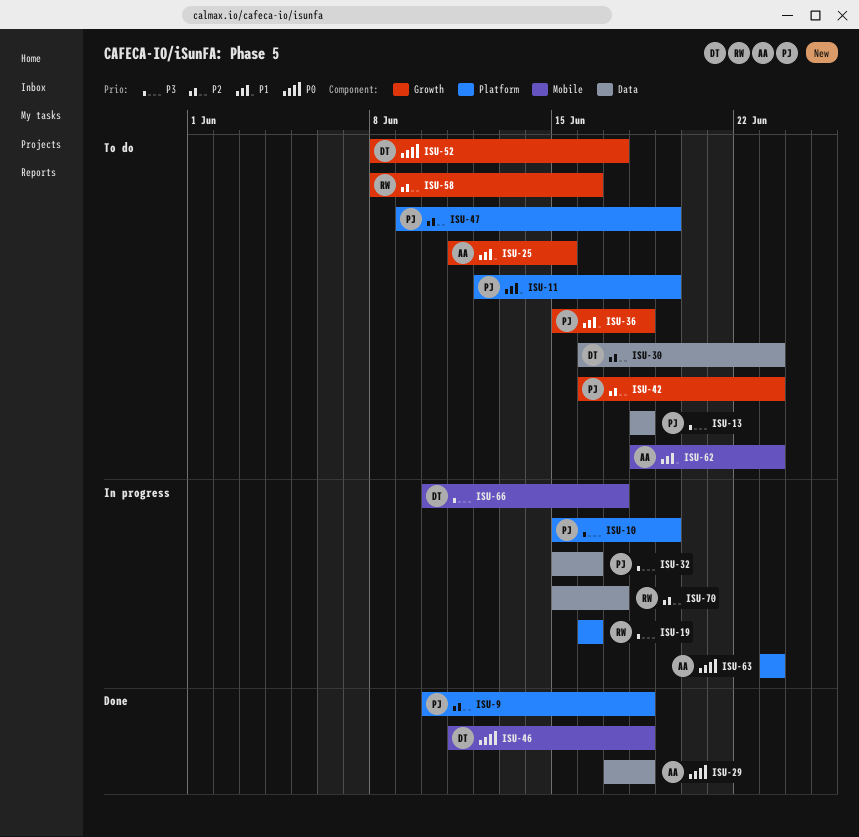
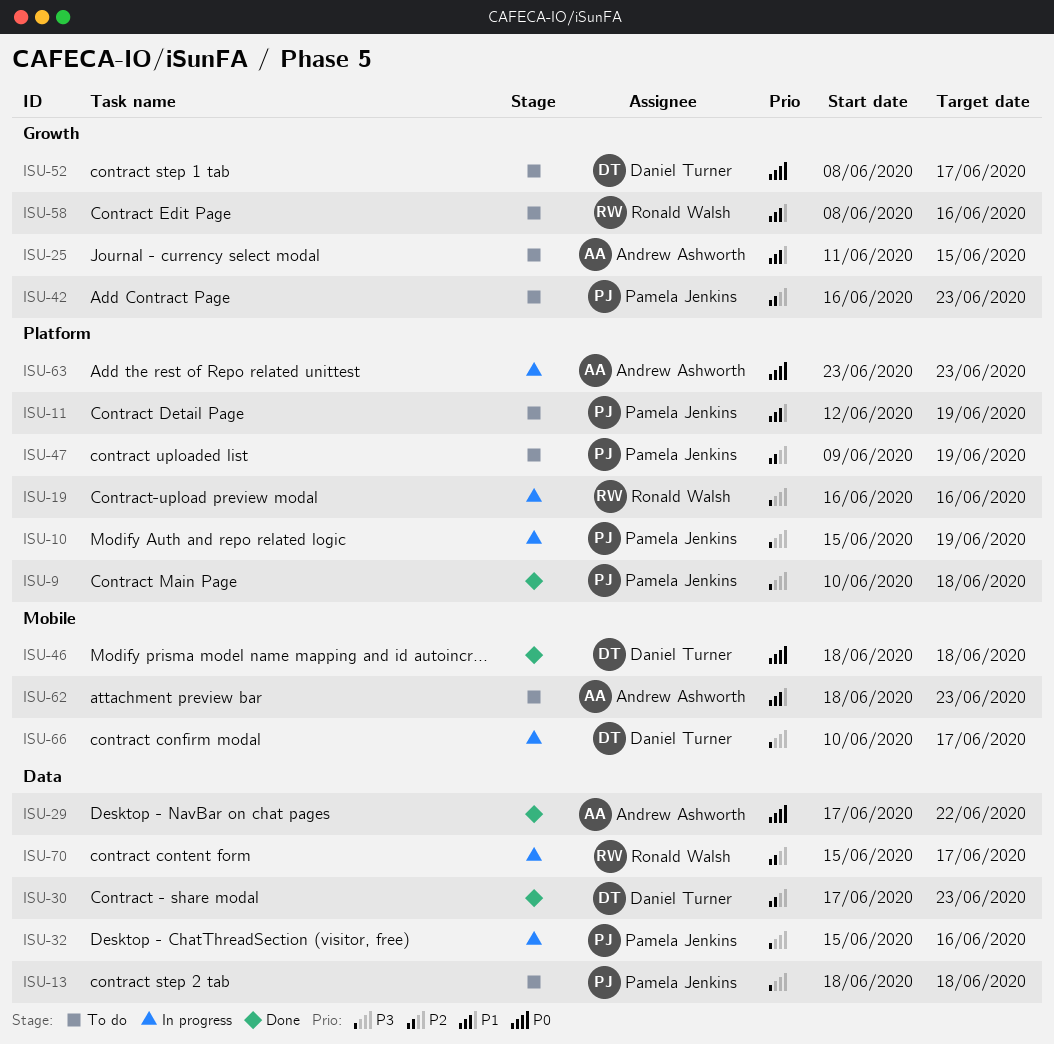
ISU-9, priority: P2 -> P3
ISU-29, due: Jun 18 -> Jun 22
ISU-30, status: To do -> Done
ISU-30, start: Jun 16 -> Jun 17
ISU-36: present -> none
ISU-46, start: Jun 11 -> Jun 18
ISU-58, priority: P2 -> P1

